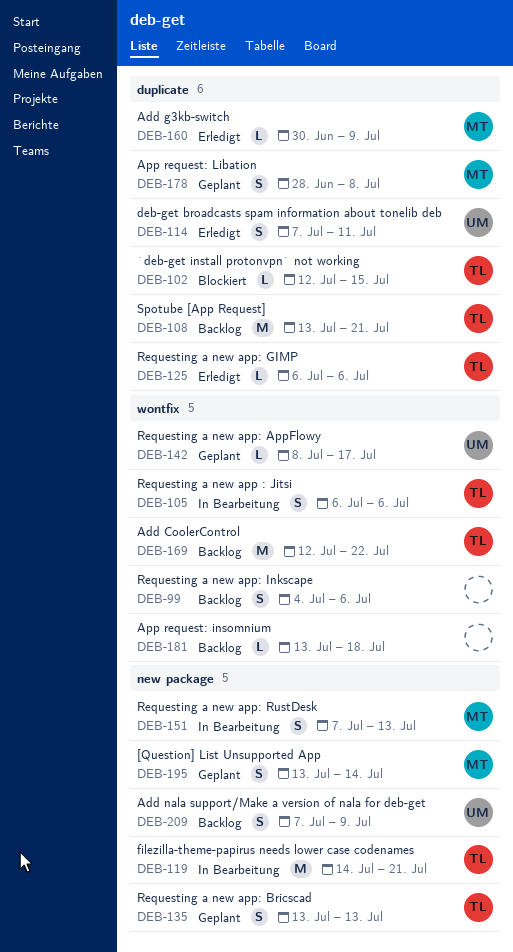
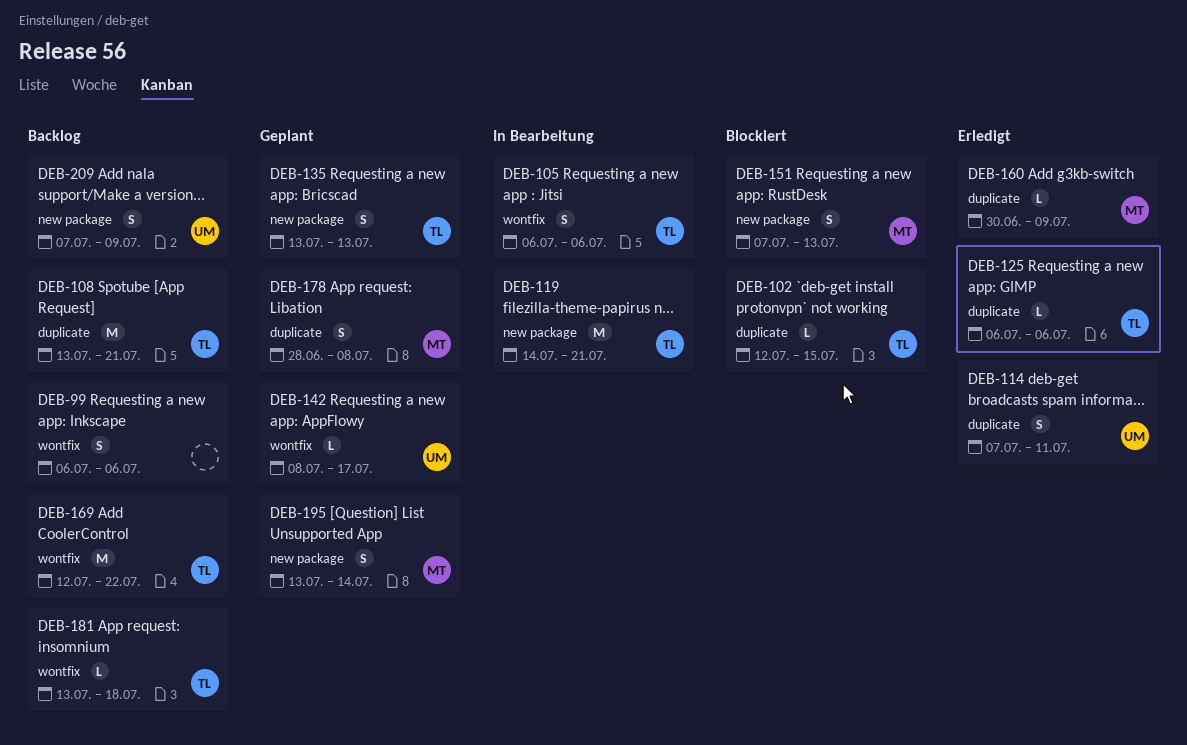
DEB-99, start: Jul 4 -> Jul 6
DEB-151, status: In Bearbeitung -> Blockiert
DEB-181, owner: none -> TL

